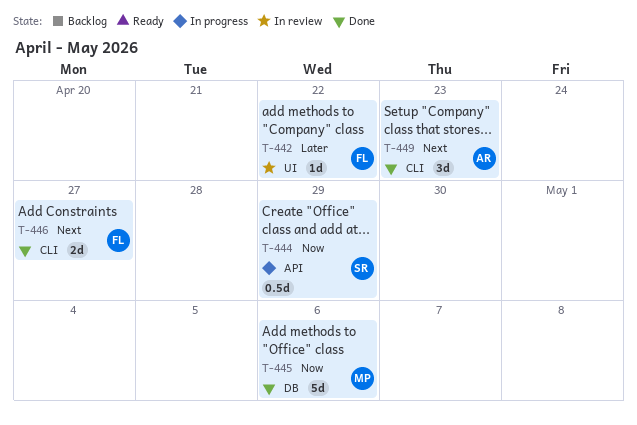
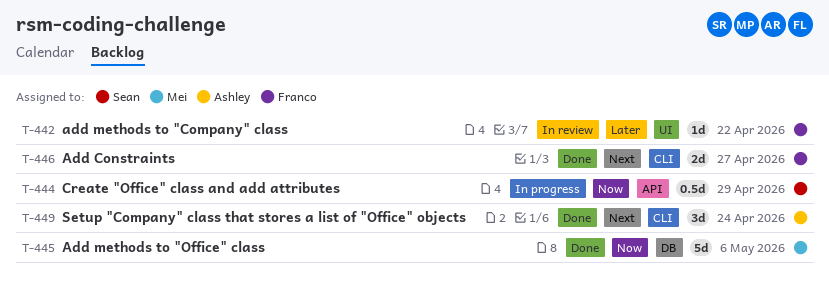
T-449, due: Apr 23 -> Apr 24

